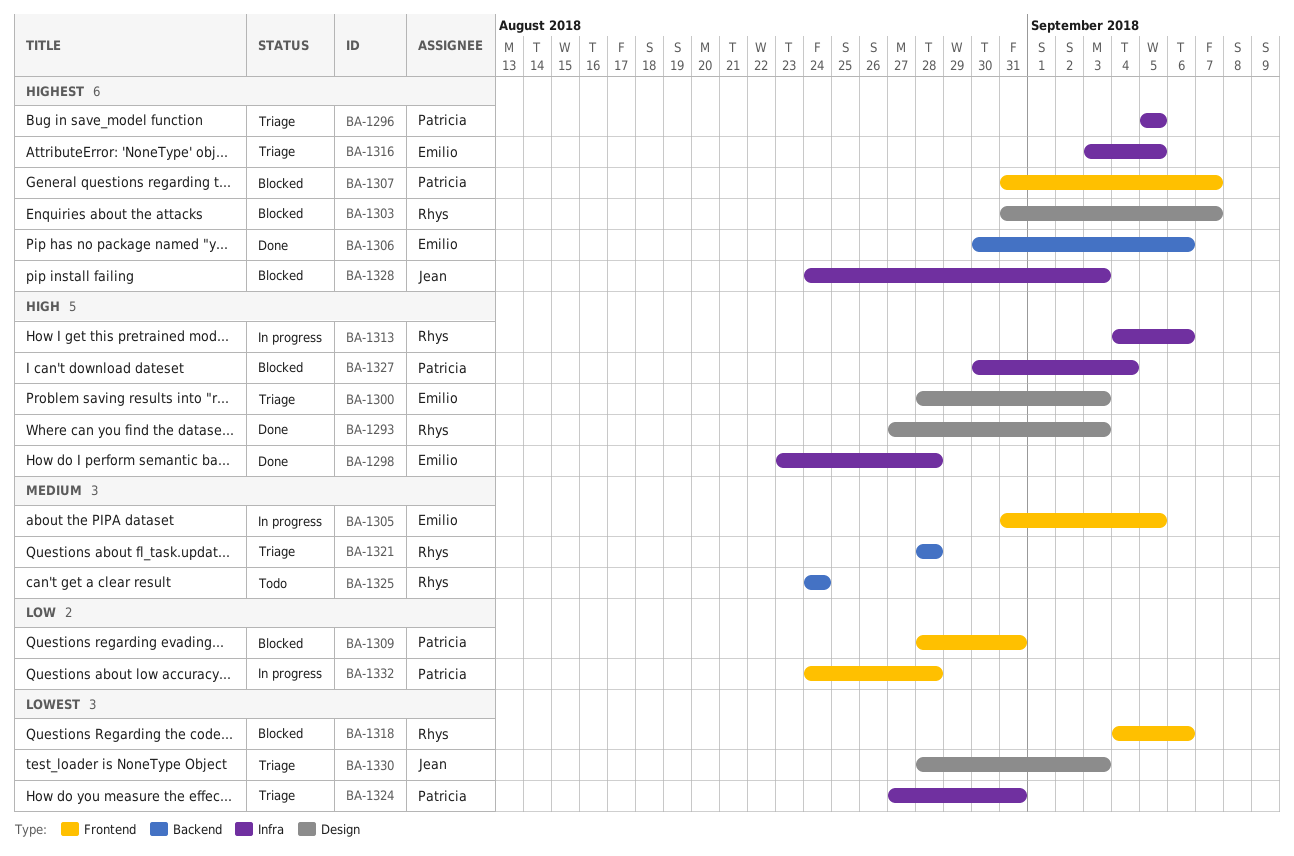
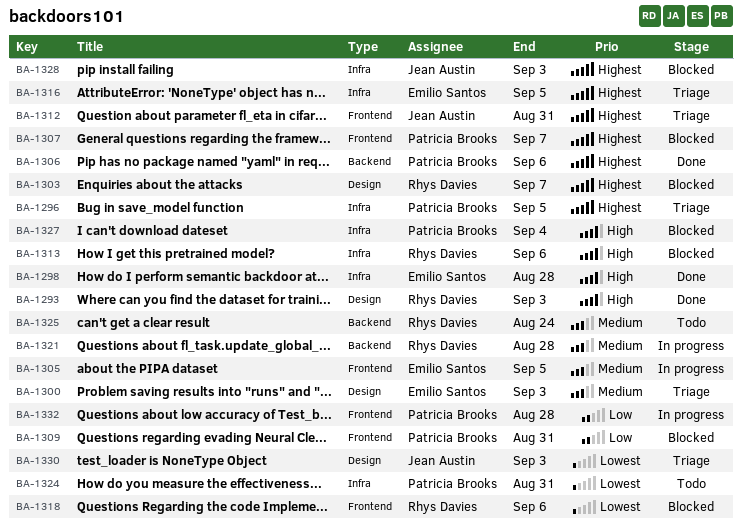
BA-1300, priority: High -> Medium
BA-1306, owner: Emilio Santos -> Patricia Brooks
BA-1312: none -> present
BA-1313, status: In progress -> Blocked
BA-1321, status: Triage -> In progress
BA-1324, status: Triage -> Todo

